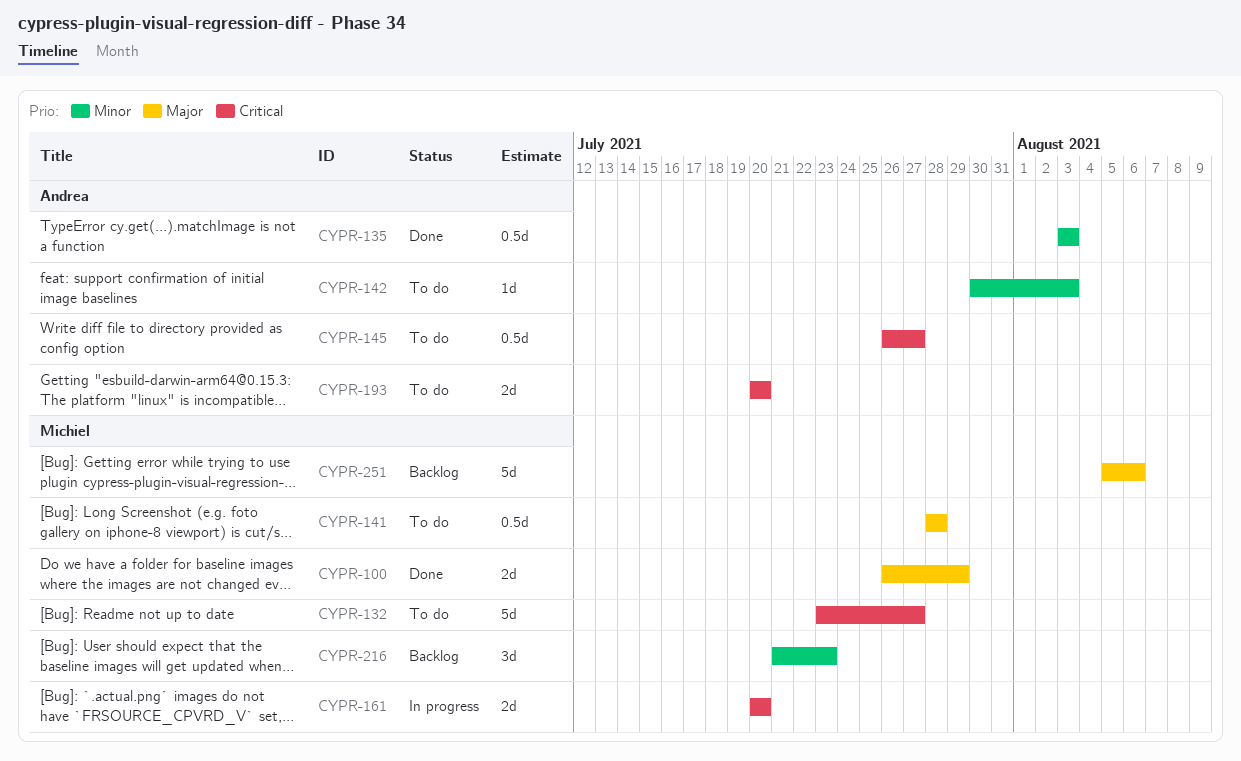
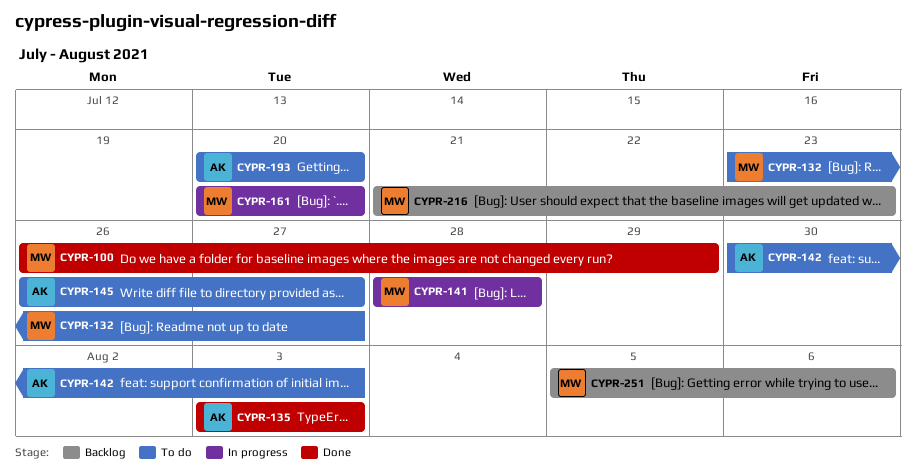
CYPR-141, status: To do -> In progress

